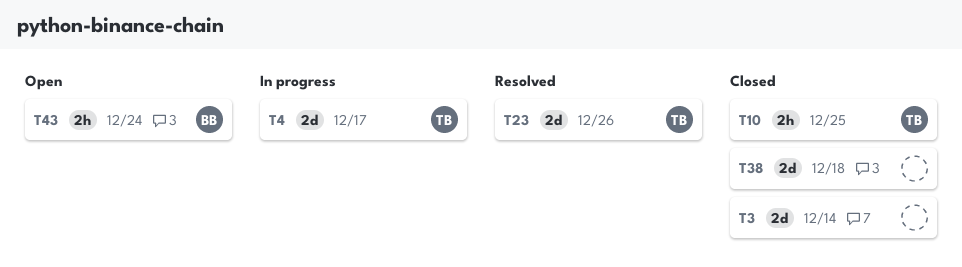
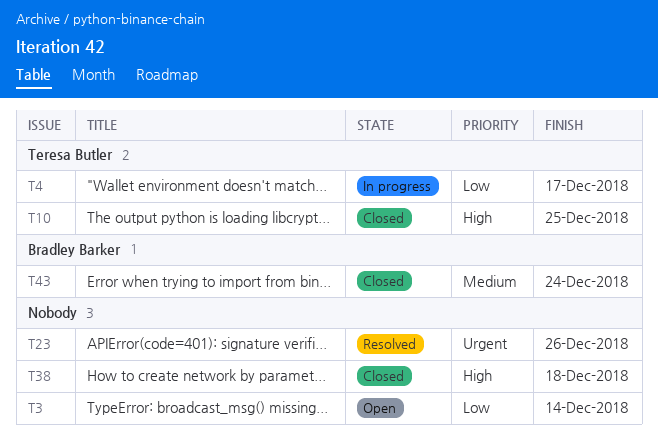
T3, status: Closed -> Open
T23, owner: Teresa Butler -> none
T43, status: Open -> Closed

